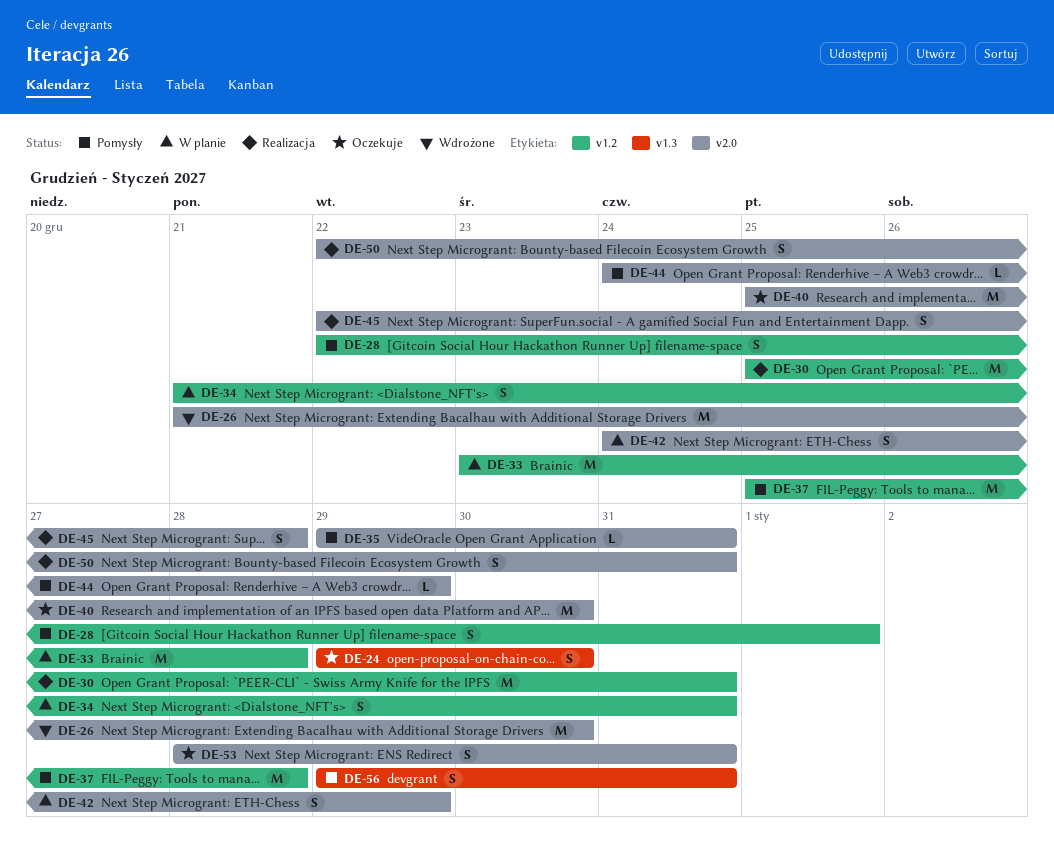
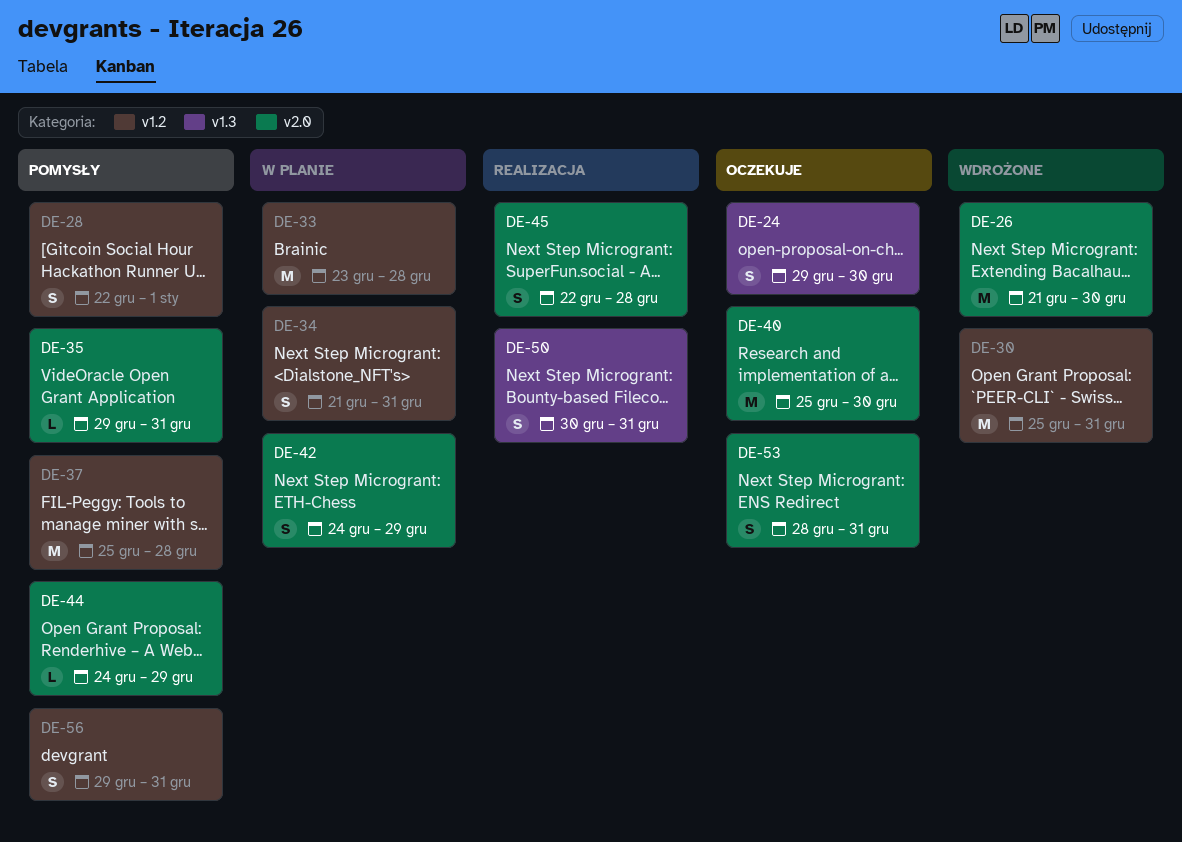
DE-30, status: Realizacja -> Wdrożone
DE-50, label: v2.0 -> v1.3
DE-50, start: Dec 22 -> Dec 30
DE-56, label: v1.3 -> v1.2

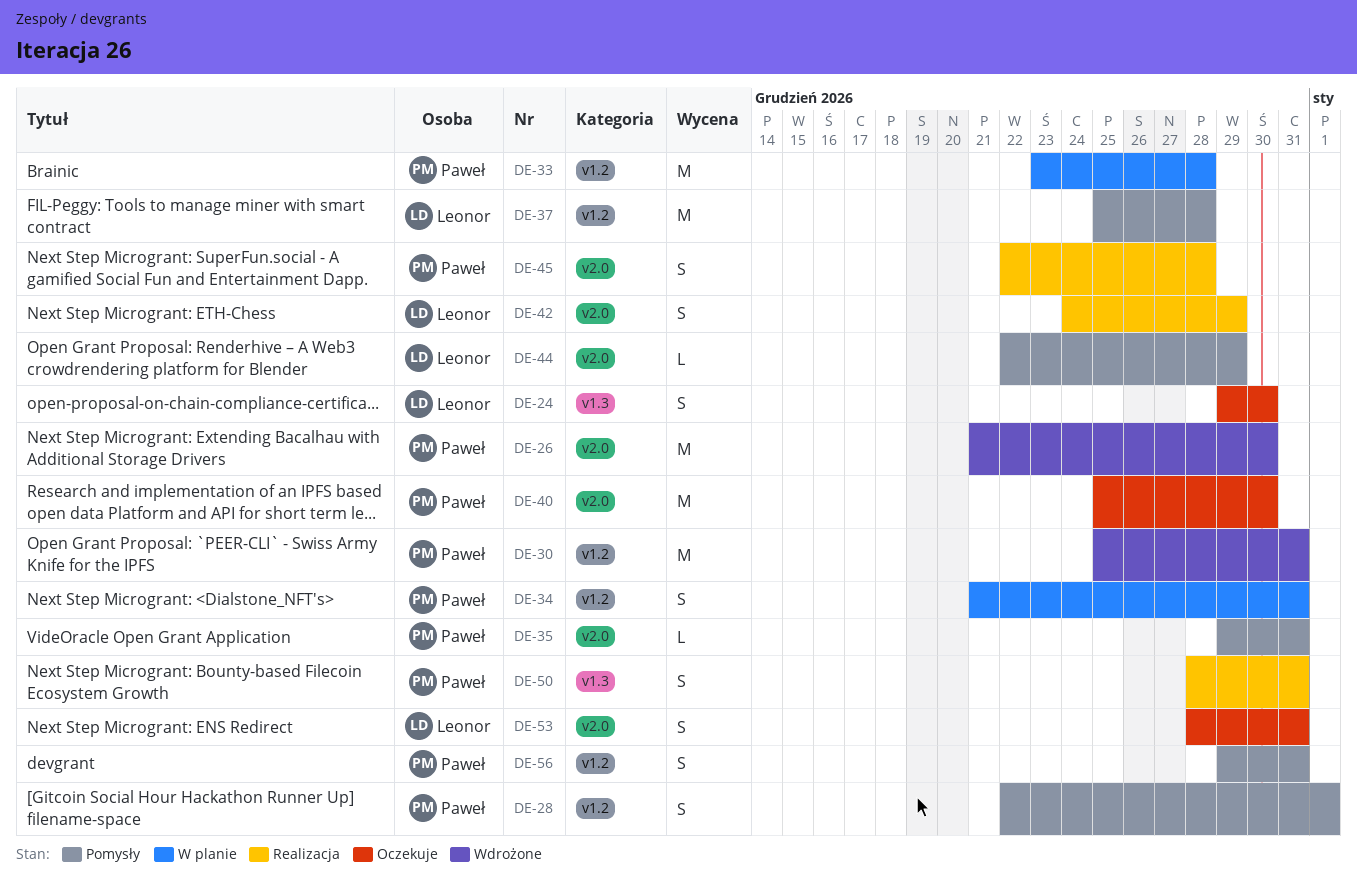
DE-42, status: W planie -> Realizacja
DE-44, start: Dec 24 -> Dec 22
DE-50, start: Dec 30 -> Dec 28

